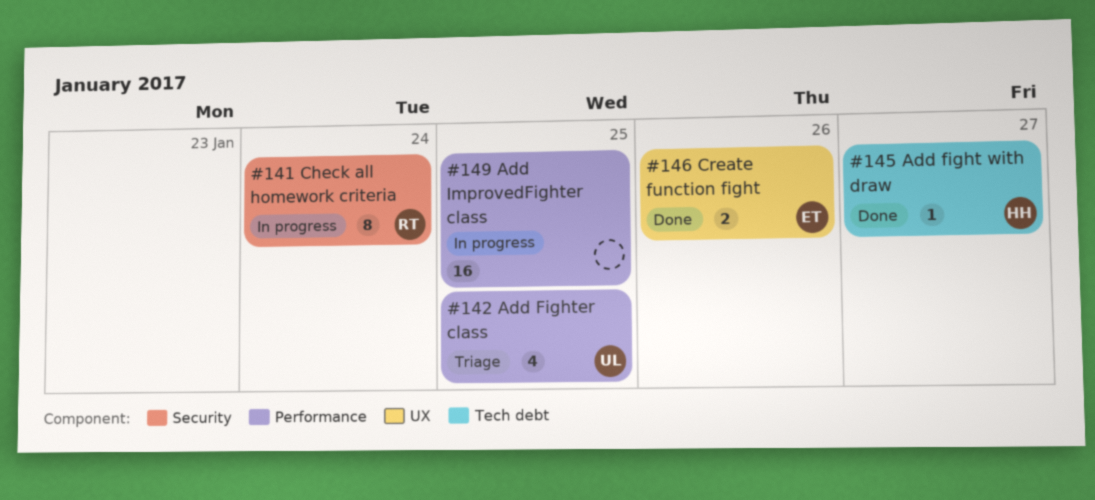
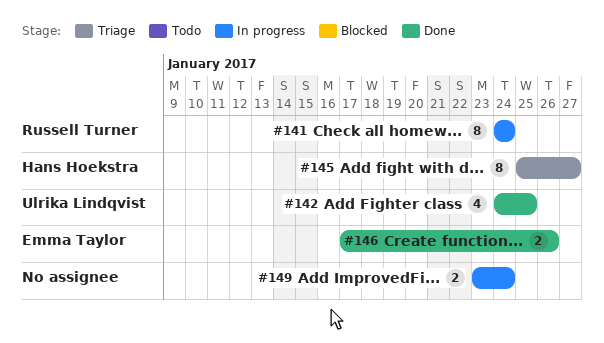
#142, status: Triage -> Done
#145, status: Done -> Triage
#145, estimate: 1 -> 8
#149, estimate: 16 -> 2
#149, due: Jan 25 -> Jan 24

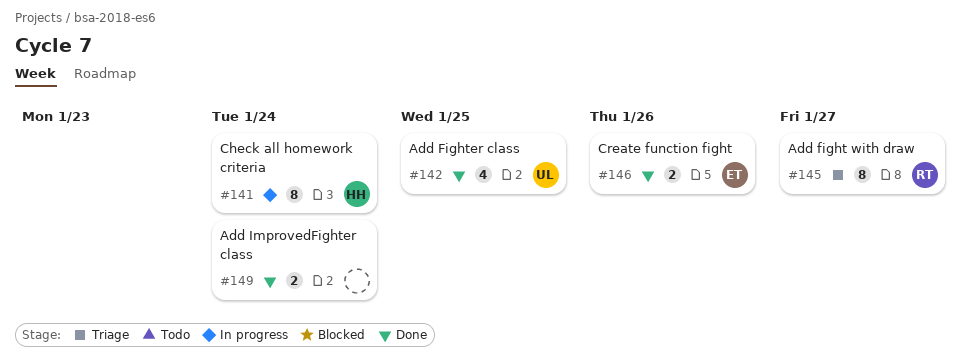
#141, owner: Russell Turner -> Hans Hoekstra
#145, owner: Hans Hoekstra -> Russell Turner
#149, status: In progress -> Done

